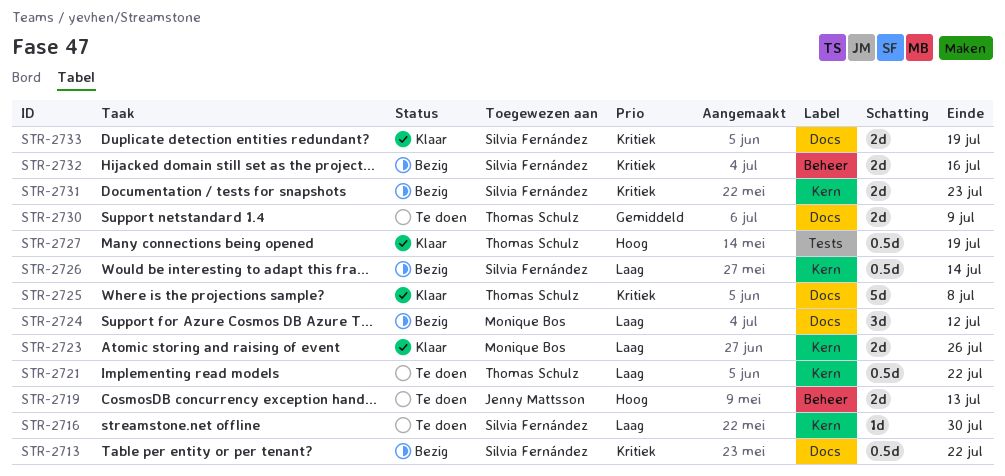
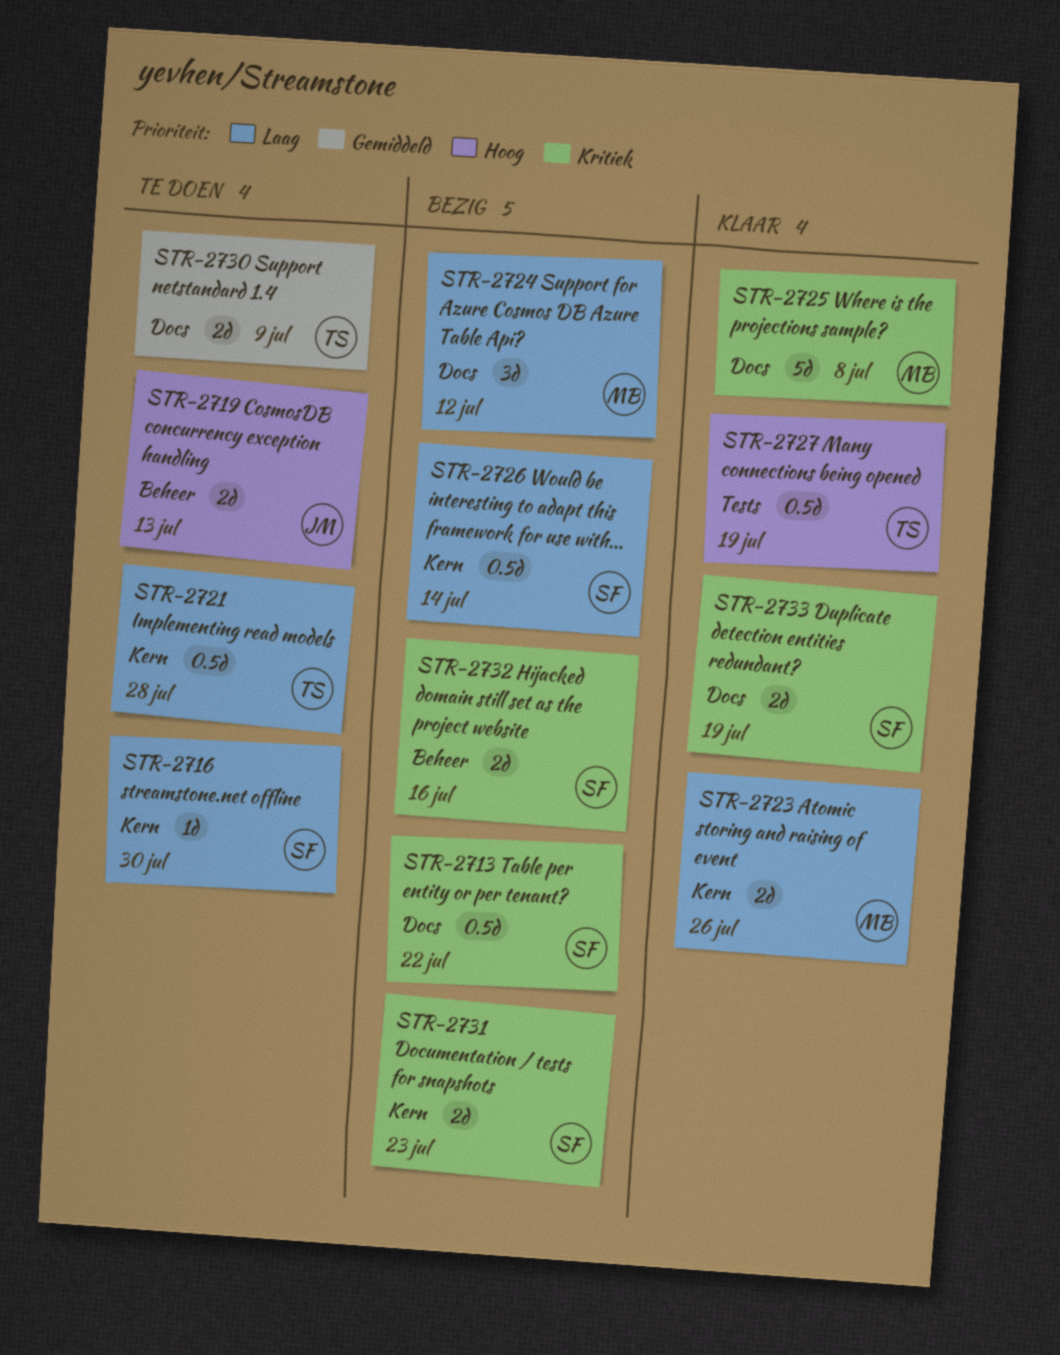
STR-2721, due: Jul 22 -> Jul 28
STR-2725, owner: Thomas Schulz -> Monique Bos

